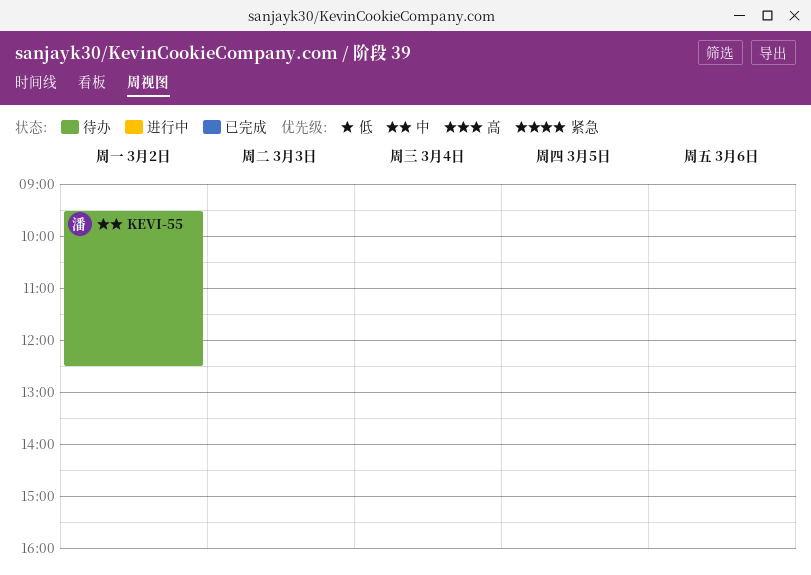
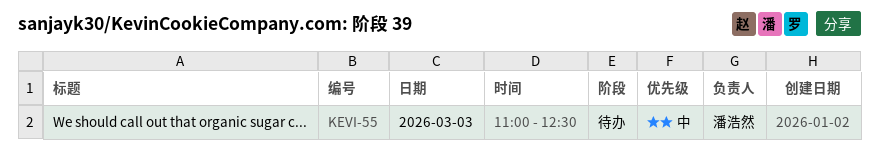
KEVI-55, day: Mar 2 -> Mar 3
KEVI-55, begins: 09:30 -> 11:00

